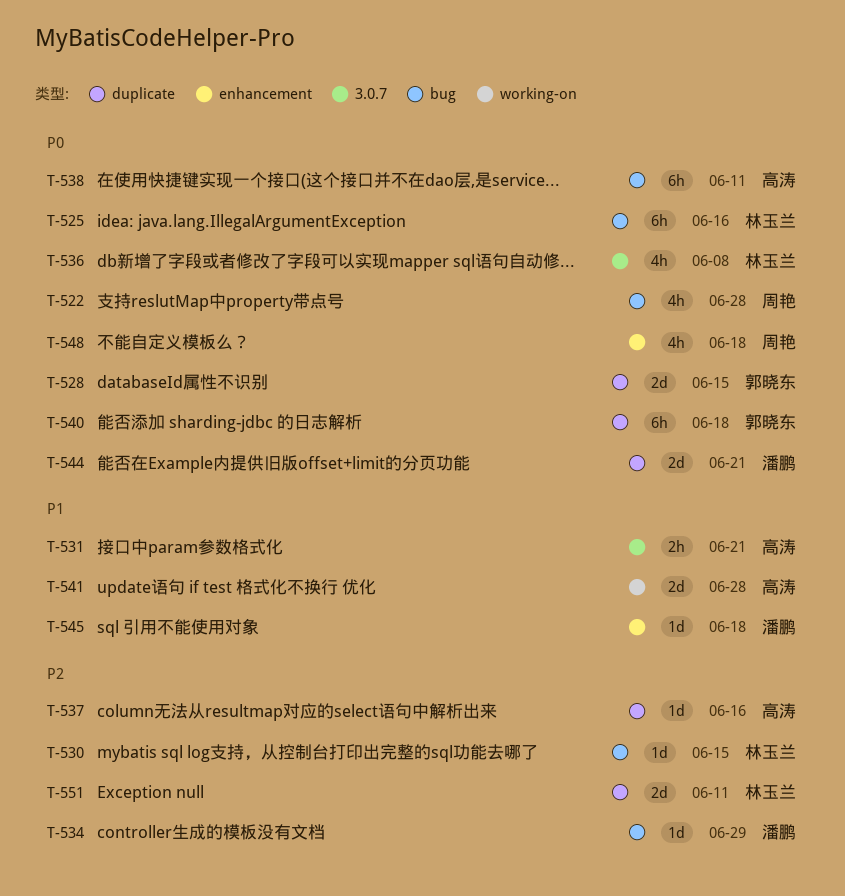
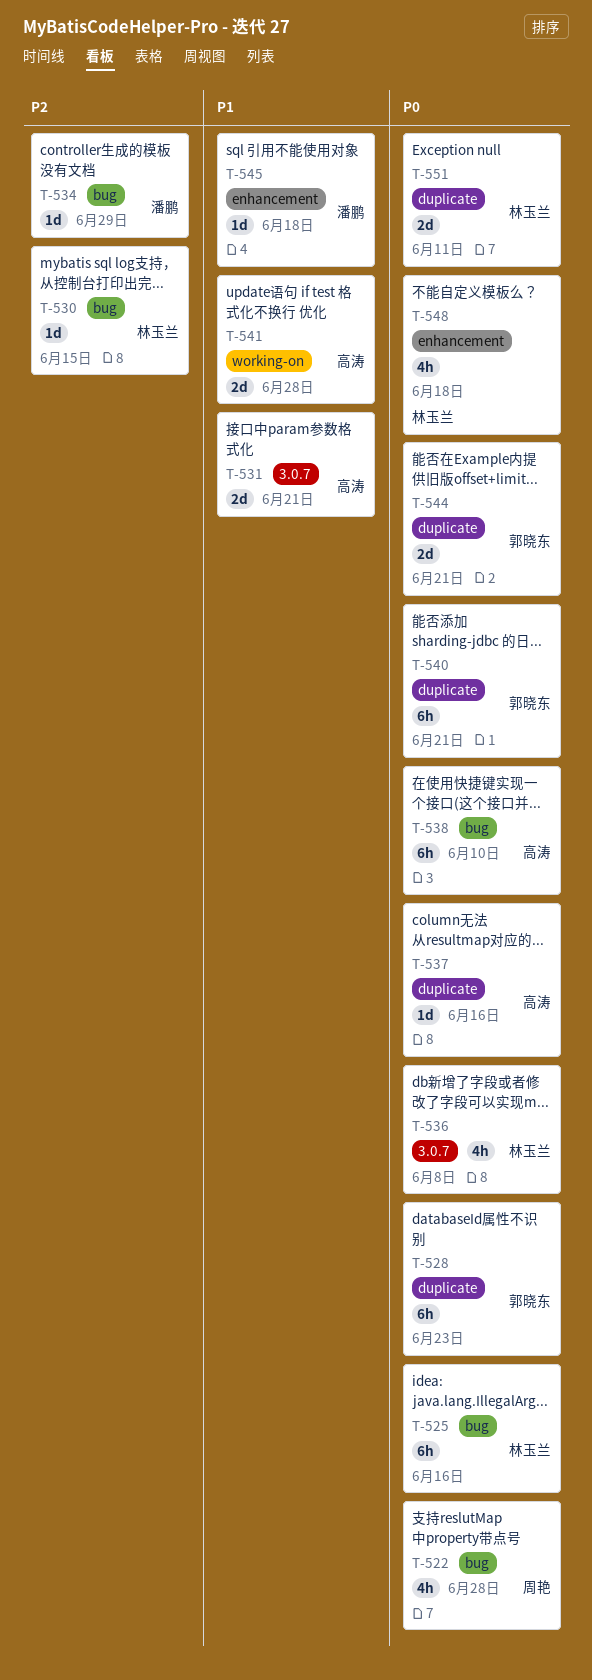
T-528, estimate: 2d -> 6h
T-528, due: Jun 15 -> Jun 23
T-531, estimate: 2h -> 2d
T-537, priority: P2 -> P0
T-538, due: Jun 11 -> Jun 10
T-540, due: Jun 18 -> Jun 21
T-544, owner: 潘鹏 -> 郭晓东
T-548, owner: 周艳 -> 林玉兰
T-551, priority: P2 -> P0

